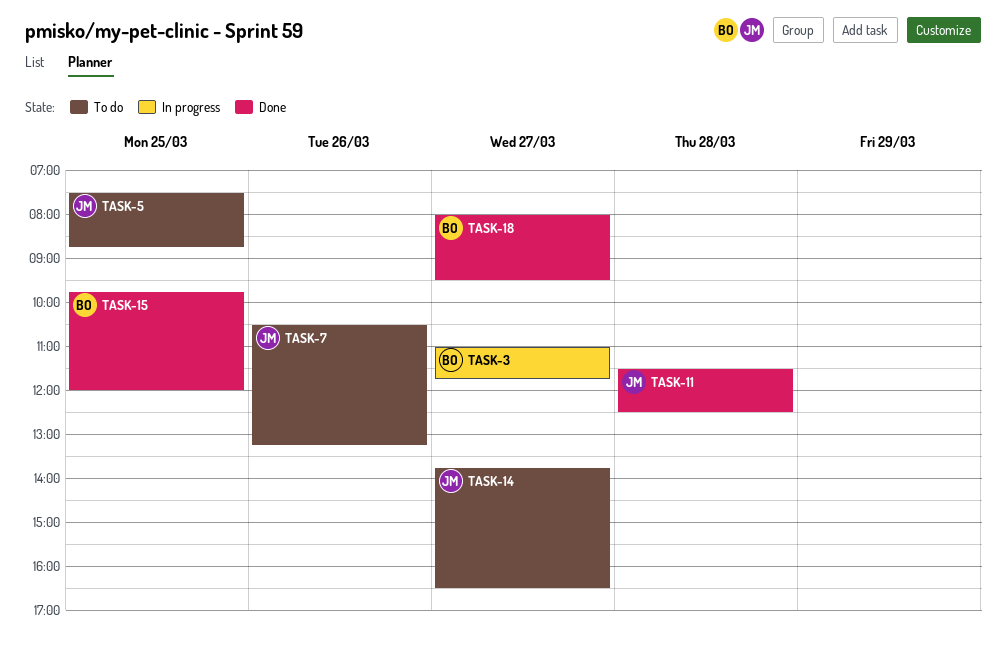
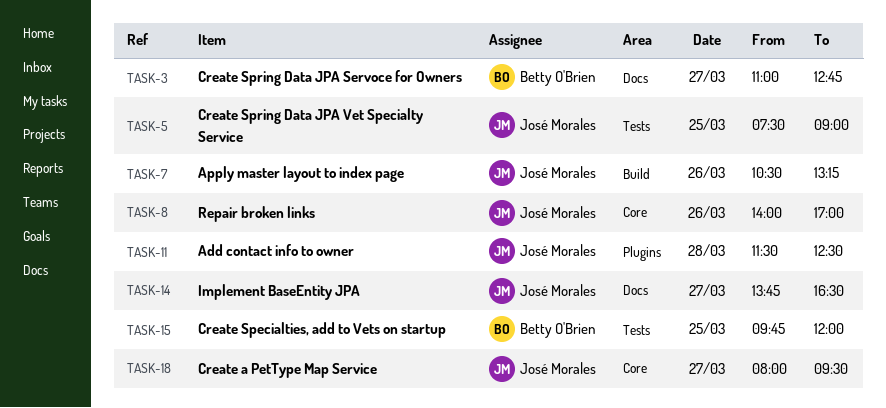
TASK-3, ends: 11:45 -> 12:45
TASK-5, ends: 08:45 -> 09:00
TASK-8: none -> present
TASK-18, owner: Betty O'Brien -> José Morales

